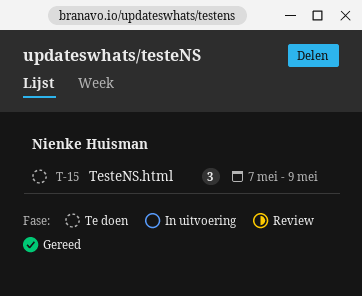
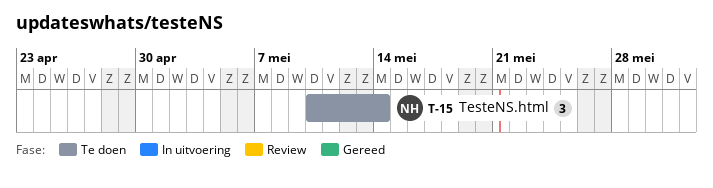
T-15, start: May 7 -> May 10
T-15, due: May 9 -> May 14

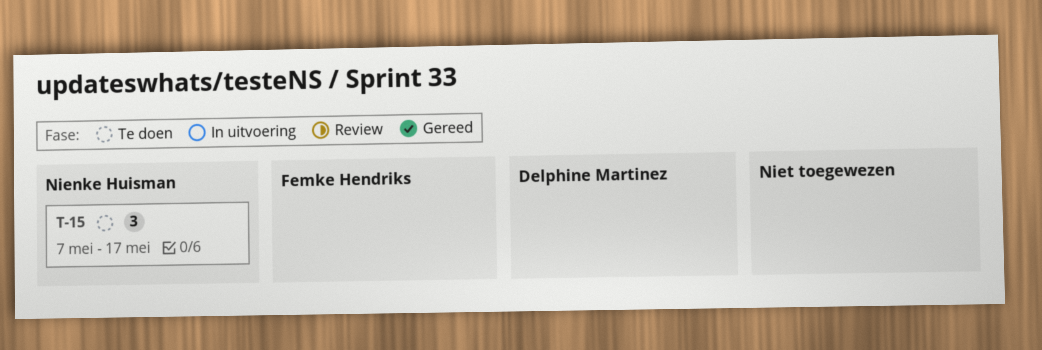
T-15, start: May 10 -> May 7
T-15, due: May 14 -> May 17

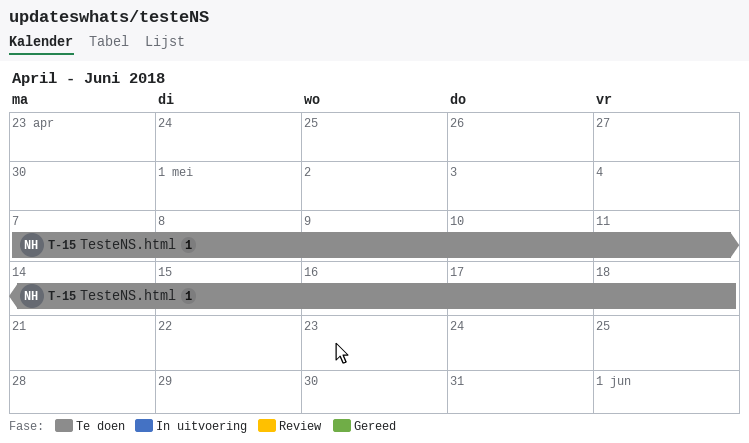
T-15, estimate: 3 -> 1
T-15, due: May 17 -> May 18

